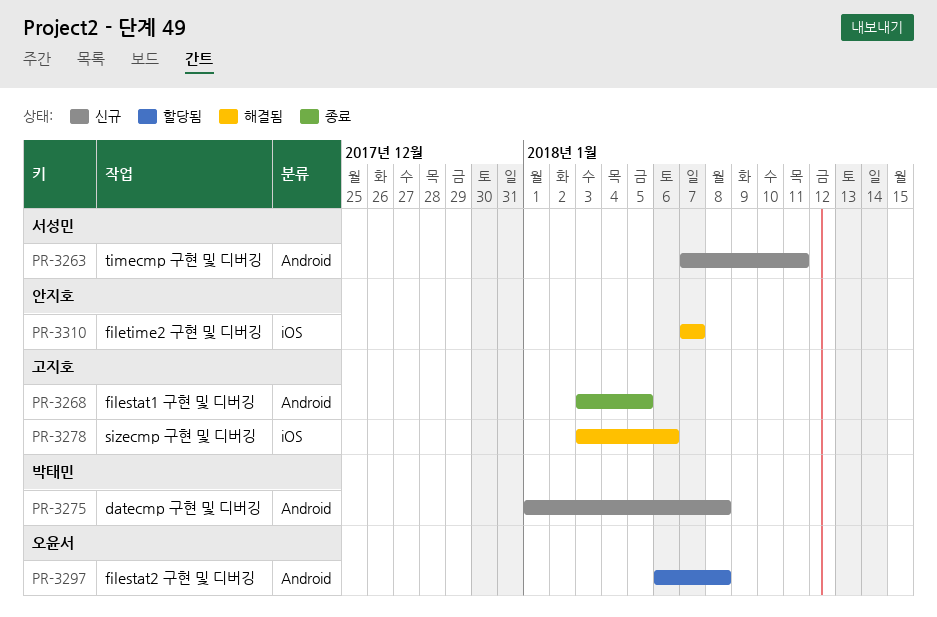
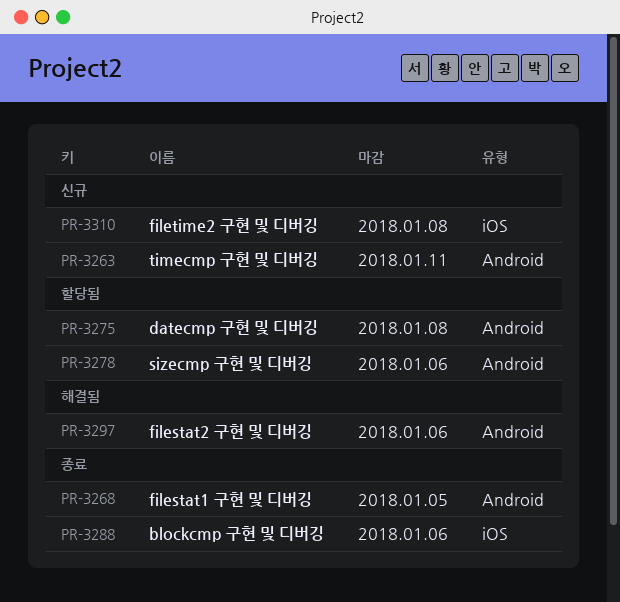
PR-3275, status: 신규 -> 할당됨
PR-3278, status: 해결됨 -> 할당됨
PR-3278, label: iOS -> Android
PR-3288: none -> present
PR-3297, status: 할당됨 -> 해결됨
PR-3297, due: Jan 8 -> Jan 6
PR-3310, status: 해결됨 -> 신규
PR-3310, due: Jan 7 -> Jan 8

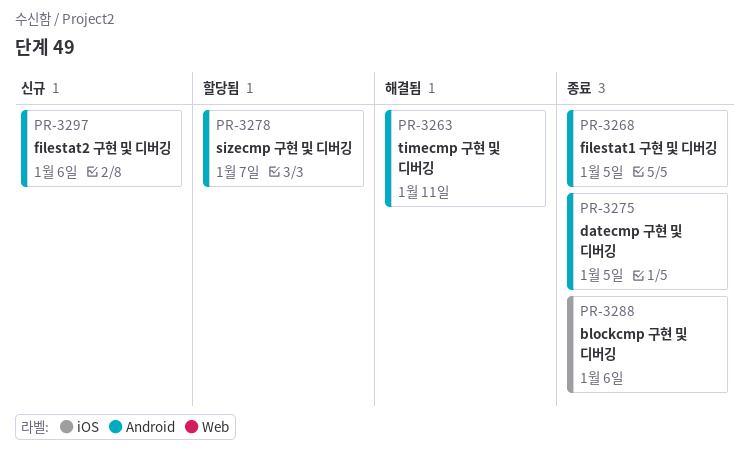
PR-3263, status: 신규 -> 해결됨
PR-3275, status: 할당됨 -> 종료
PR-3275, due: Jan 8 -> Jan 5
PR-3278, due: Jan 6 -> Jan 7
PR-3297, status: 해결됨 -> 신규
PR-3310: present -> none

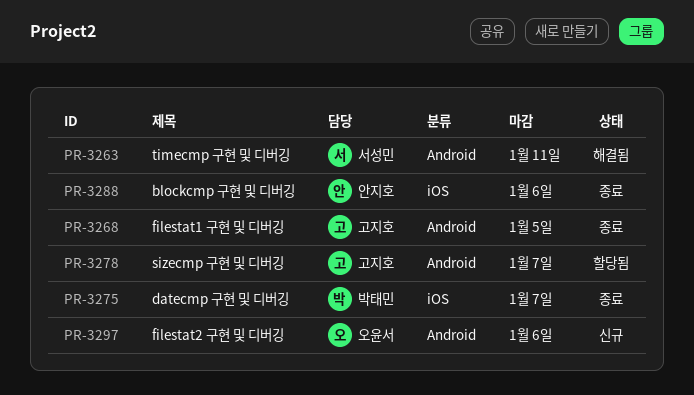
PR-3275, label: Android -> iOS
PR-3275, due: Jan 5 -> Jan 7

